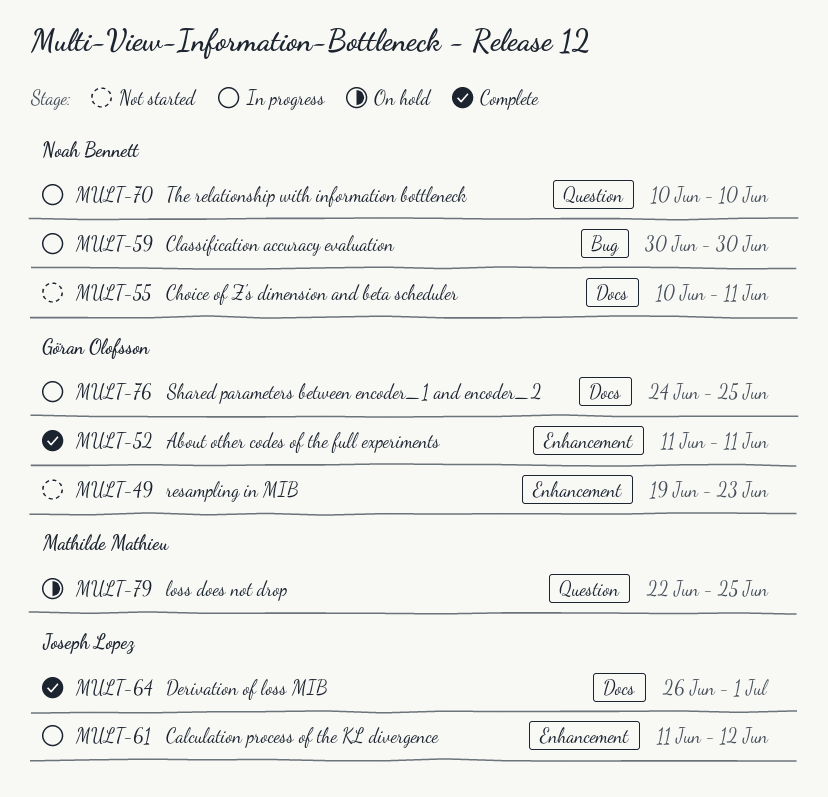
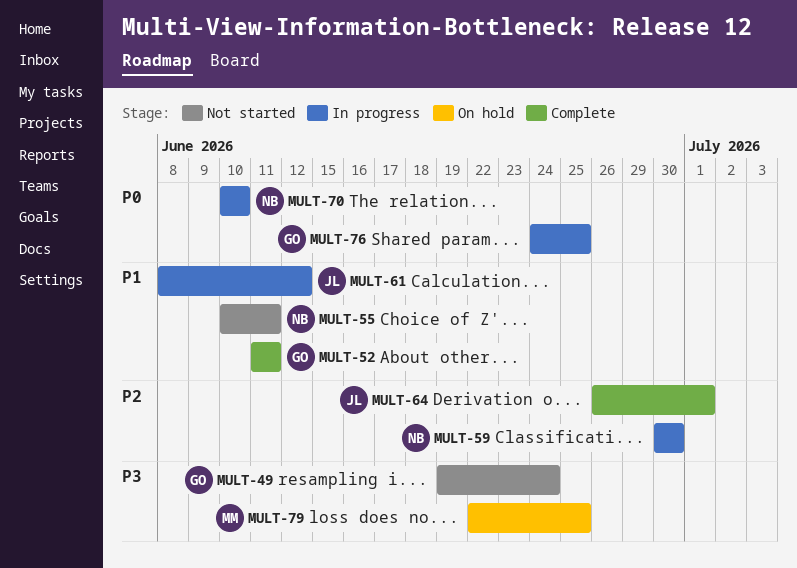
MULT-49, due: Jun 23 -> Jun 24
MULT-61, start: Jun 11 -> Jun 8

